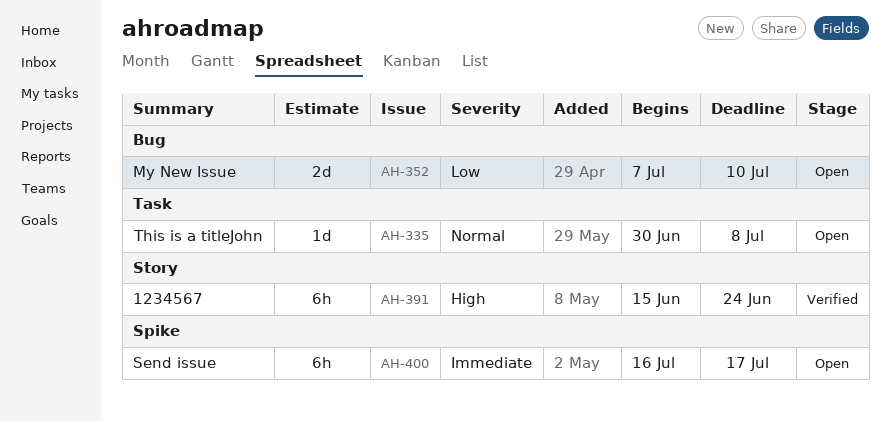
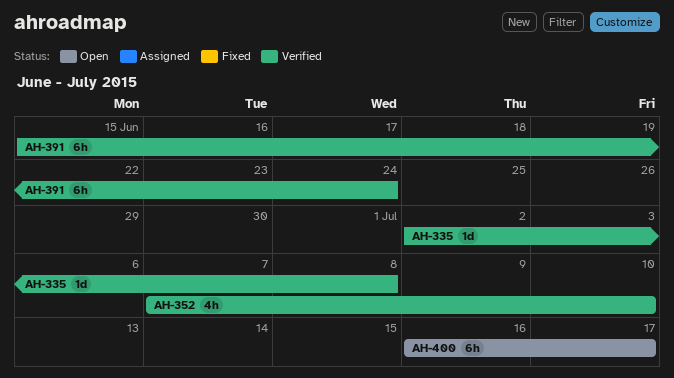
AH-335, status: Open -> Verified
AH-335, start: Jun 30 -> Jul 2
AH-352, status: Open -> Verified
AH-352, estimate: 2d -> 4h

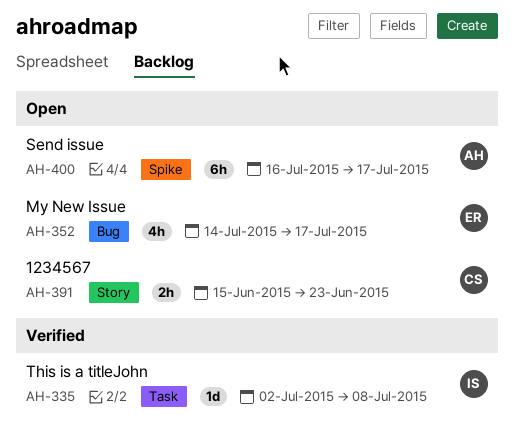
AH-352, status: Verified -> Open
AH-352, start: Jul 7 -> Jul 14
AH-352, due: Jul 10 -> Jul 17
AH-391, status: Verified -> Open
AH-391, estimate: 6h -> 2h
AH-391, due: Jun 24 -> Jun 23

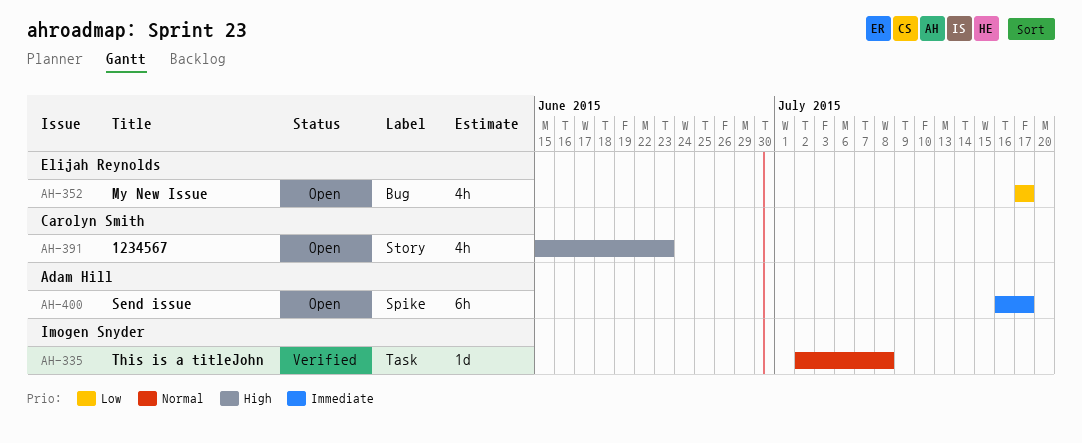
AH-352, start: Jul 14 -> Jul 17
AH-391, estimate: 2h -> 4h

